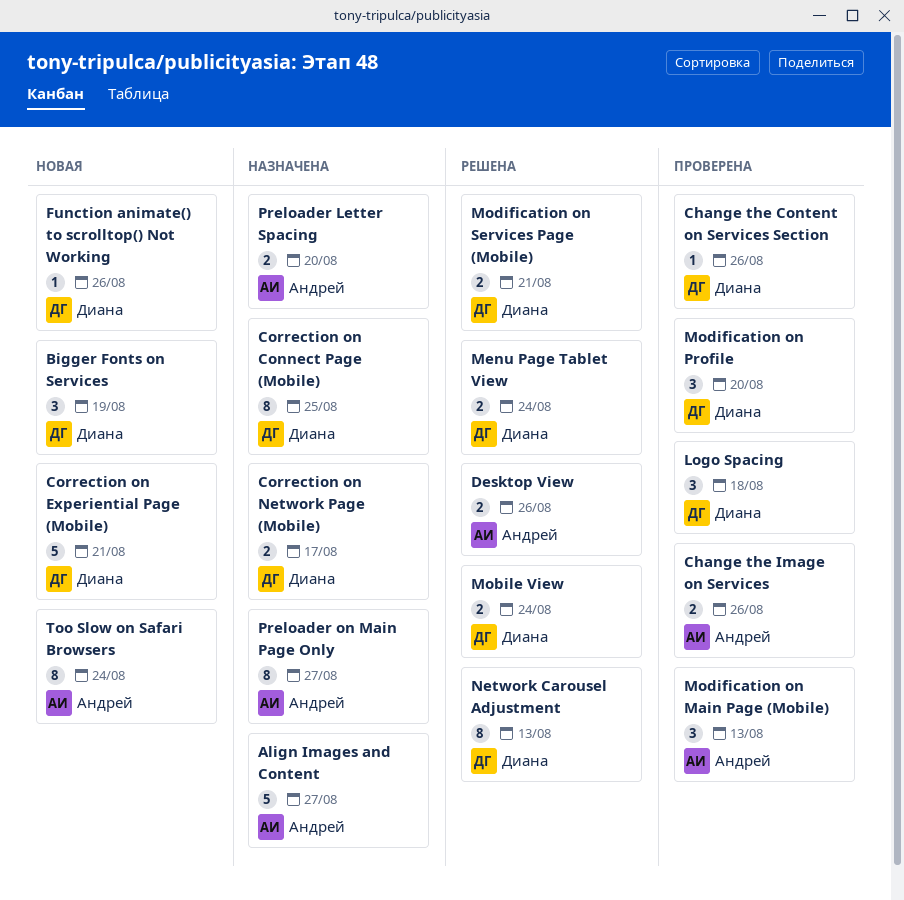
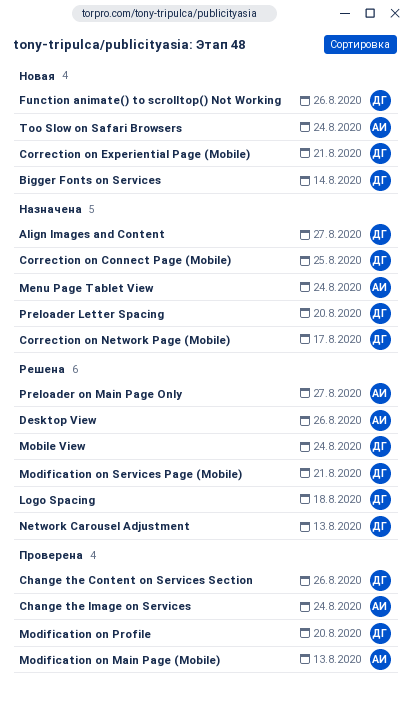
Align Images and Content, owner: Андрей -> Диана
Bigger Fonts on Services, due: Aug 19 -> Aug 14
Change the Image on Services, due: Aug 26 -> Aug 24
Logo Spacing, status: Проверена -> Решена
Menu Page Tablet View, status: Решена -> Назначена
Menu Page Tablet View, owner: Диана -> Андрей
Preloader Letter Spacing, owner: Андрей -> Диана
Preloader on Main Page Only, status: Назначена -> Решена

